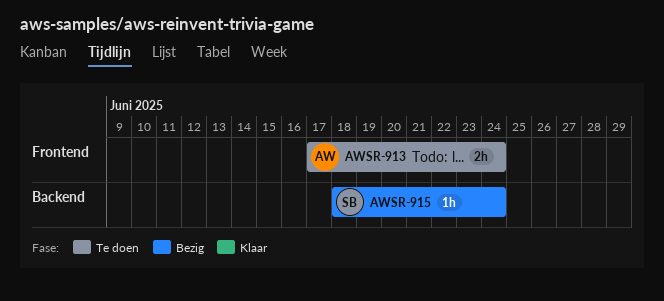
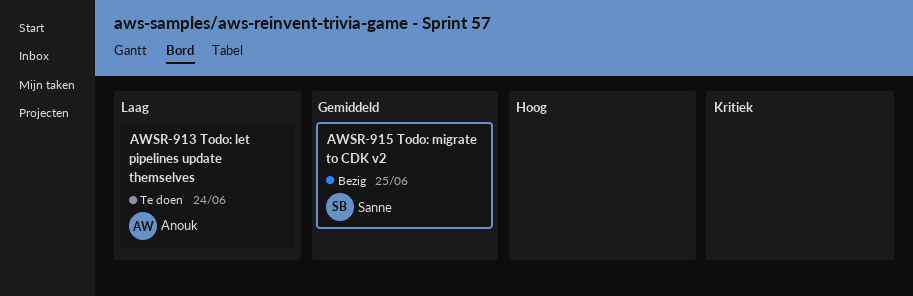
AWSR-915, due: Jun 24 -> Jun 25

